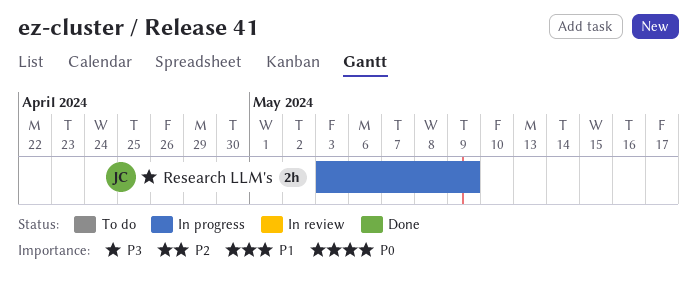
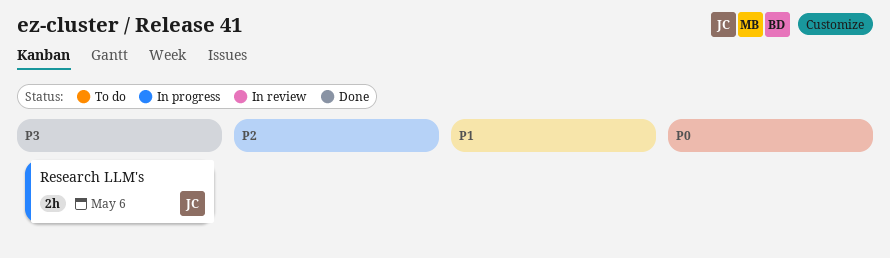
Research LLM's, due: May 9 -> May 6

